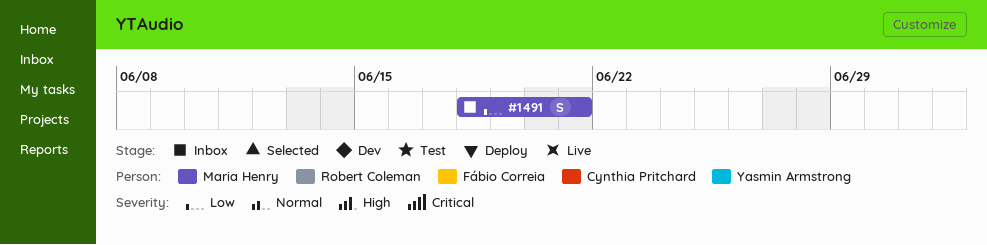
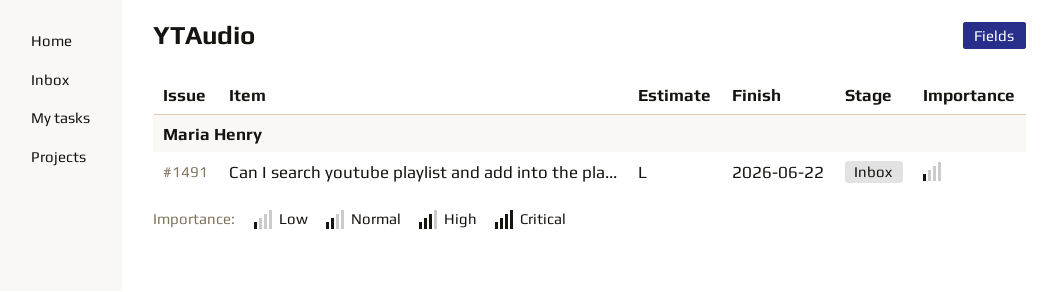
#1491, estimate: S -> L
#1491, due: Jun 21 -> Jun 22

